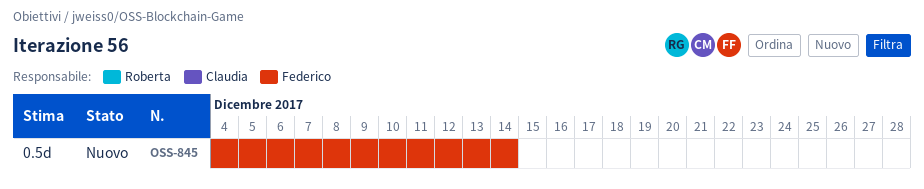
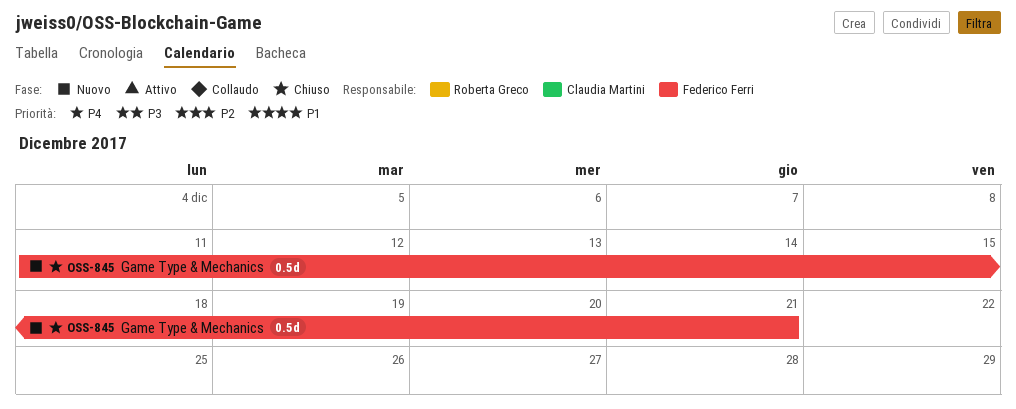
OSS-845, start: Dec 4 -> Dec 11
OSS-845, due: Dec 14 -> Dec 21

